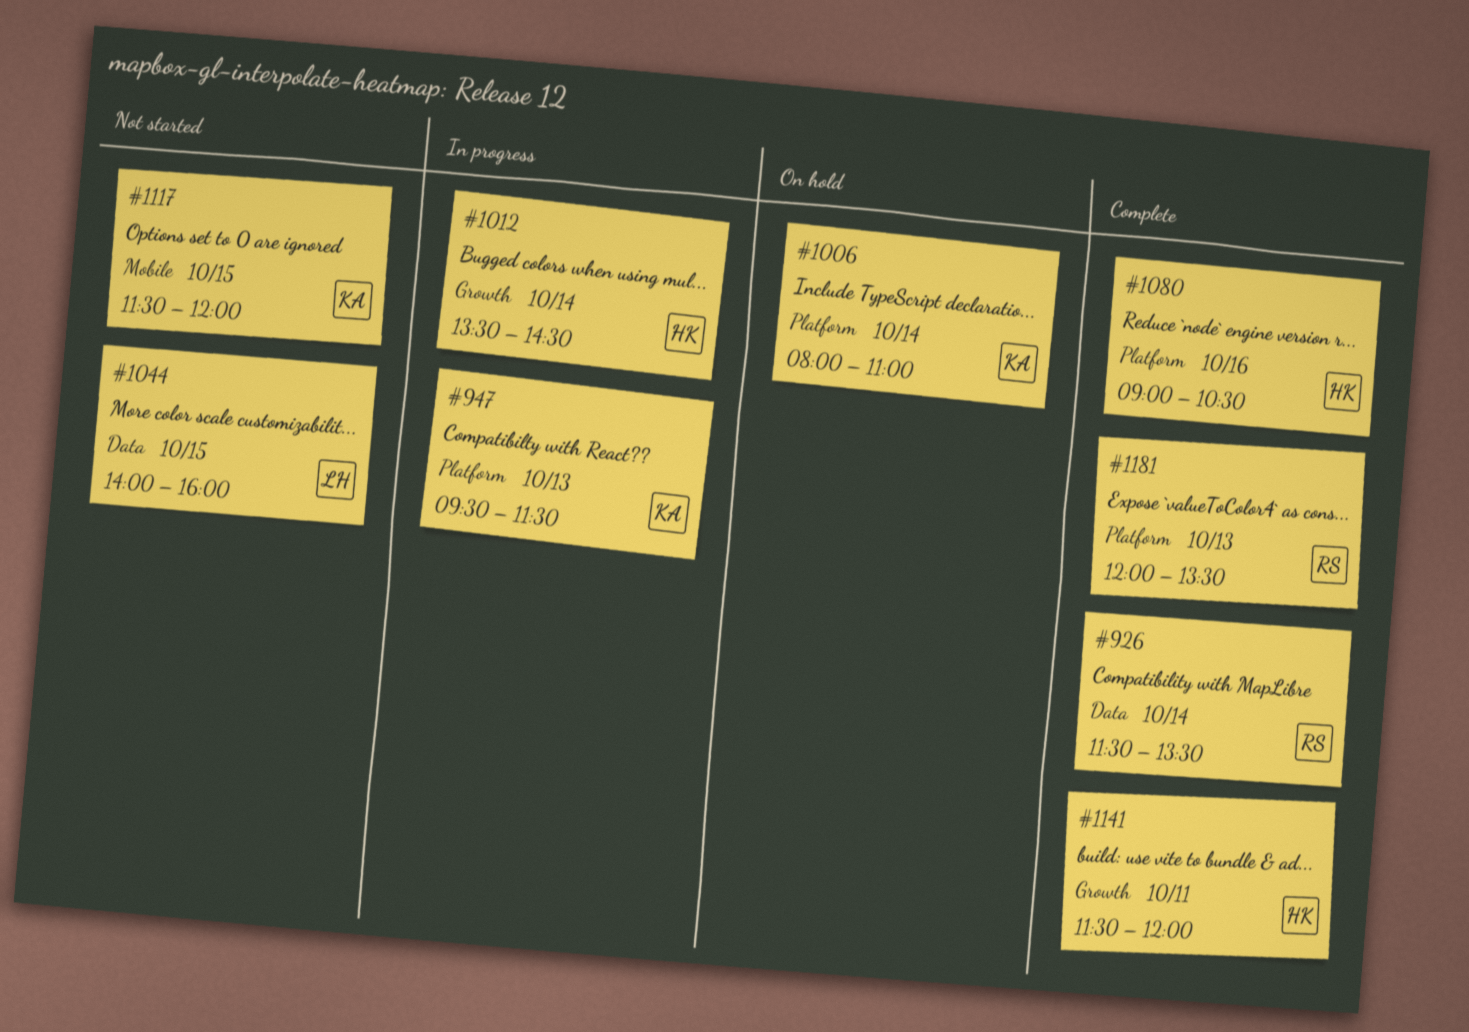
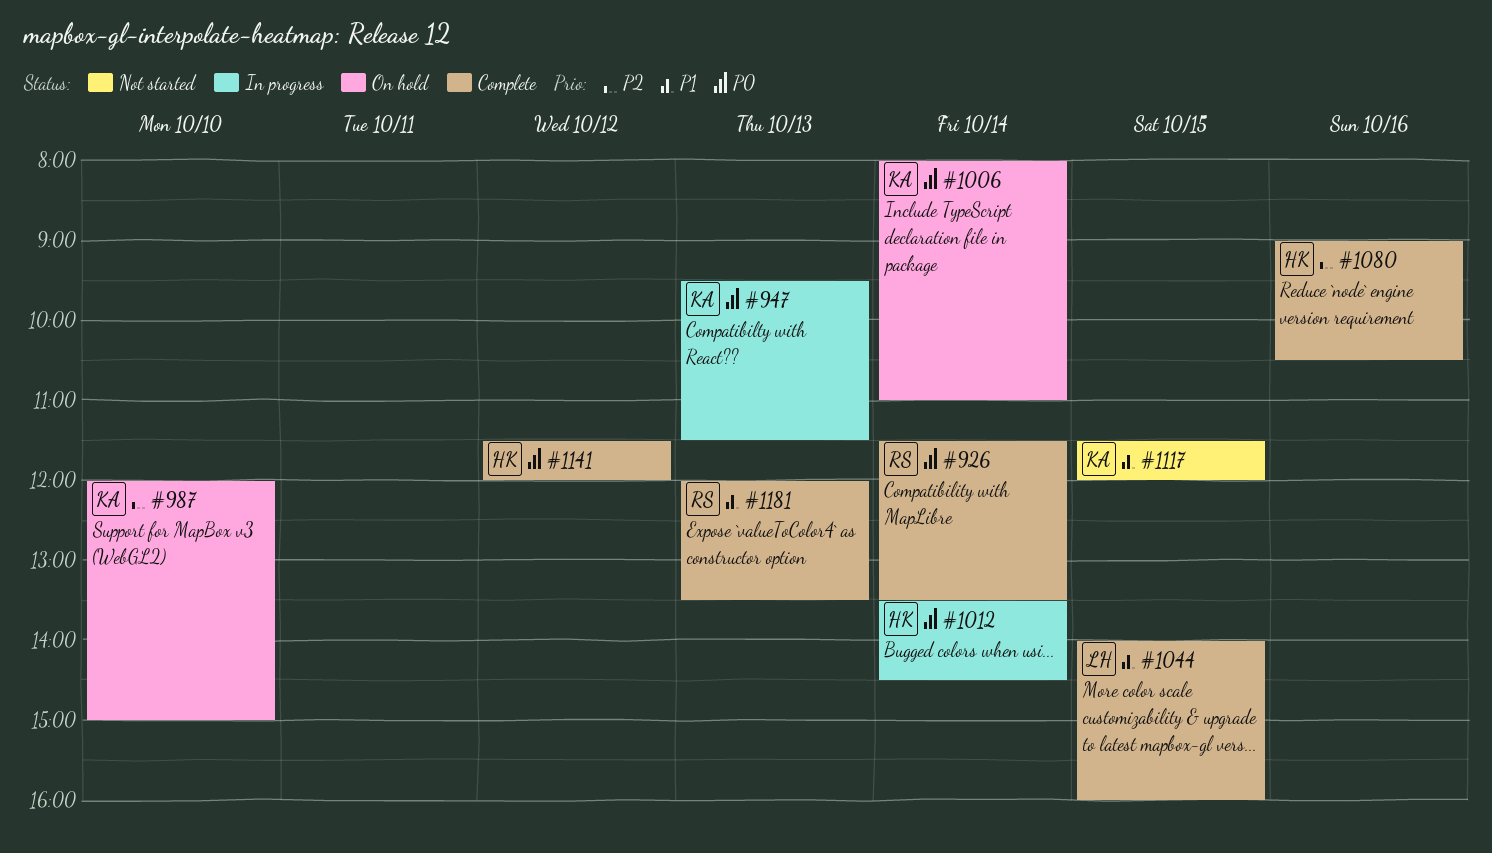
#987: none -> present
#1044, status: Not started -> Complete
#1141, day: Oct 11 -> Oct 12

